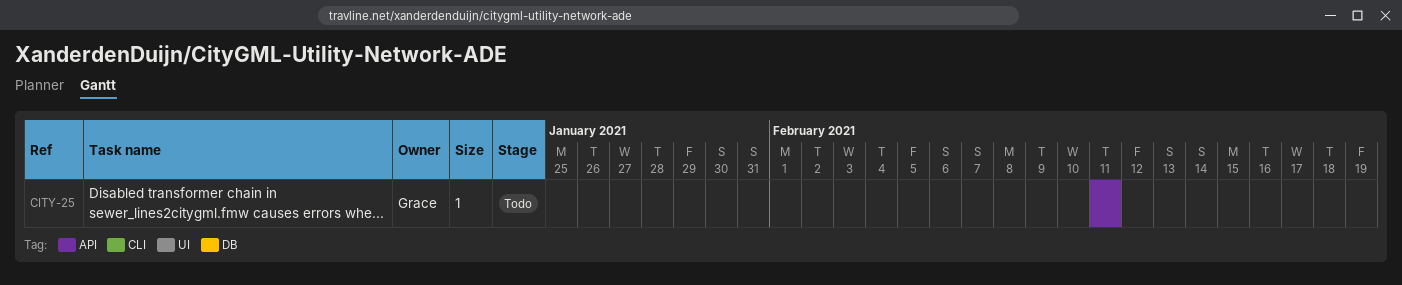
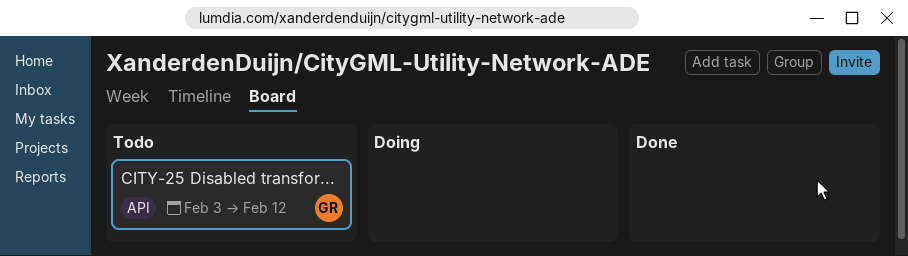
CITY-25, start: Feb 11 -> Feb 3
CITY-25, due: Feb 11 -> Feb 12

